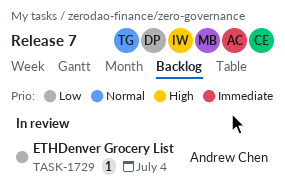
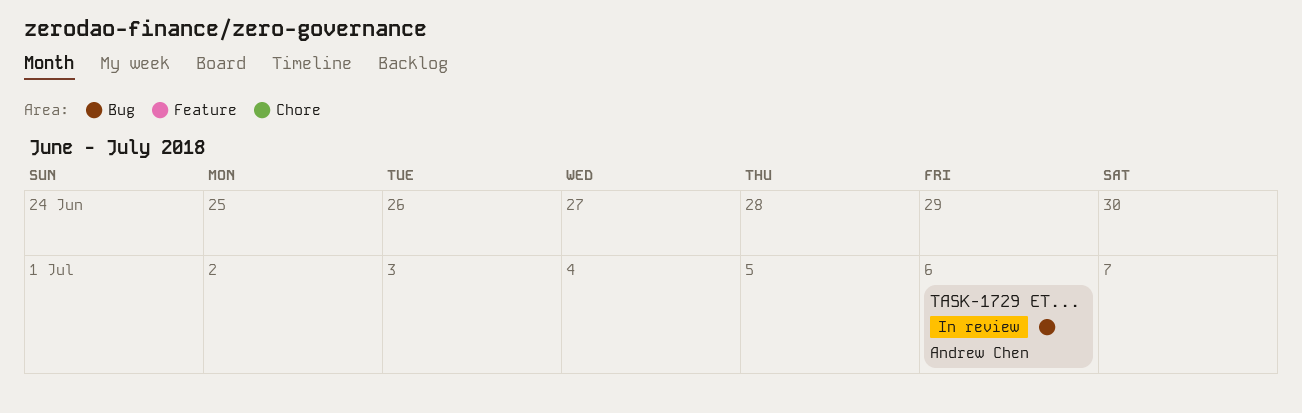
TASK-1729, due: Jul 4 -> Jul 6

